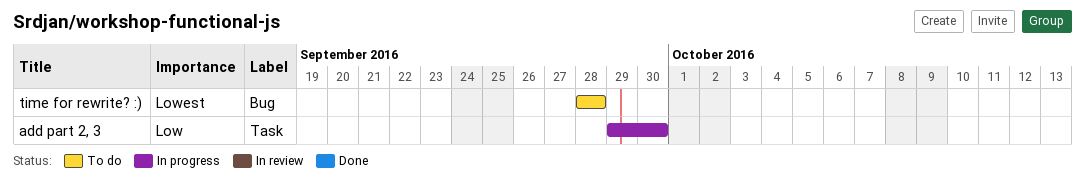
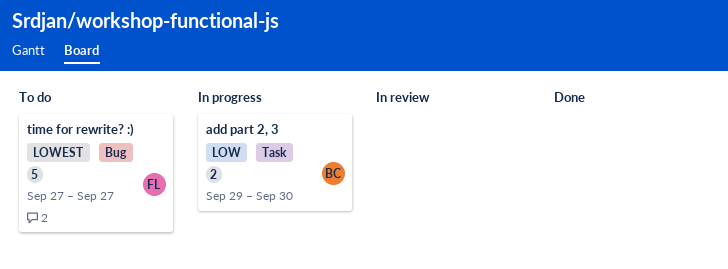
time for rewrite? :), start: Sep 28 -> Sep 27
time for rewrite? :), due: Sep 28 -> Sep 27

